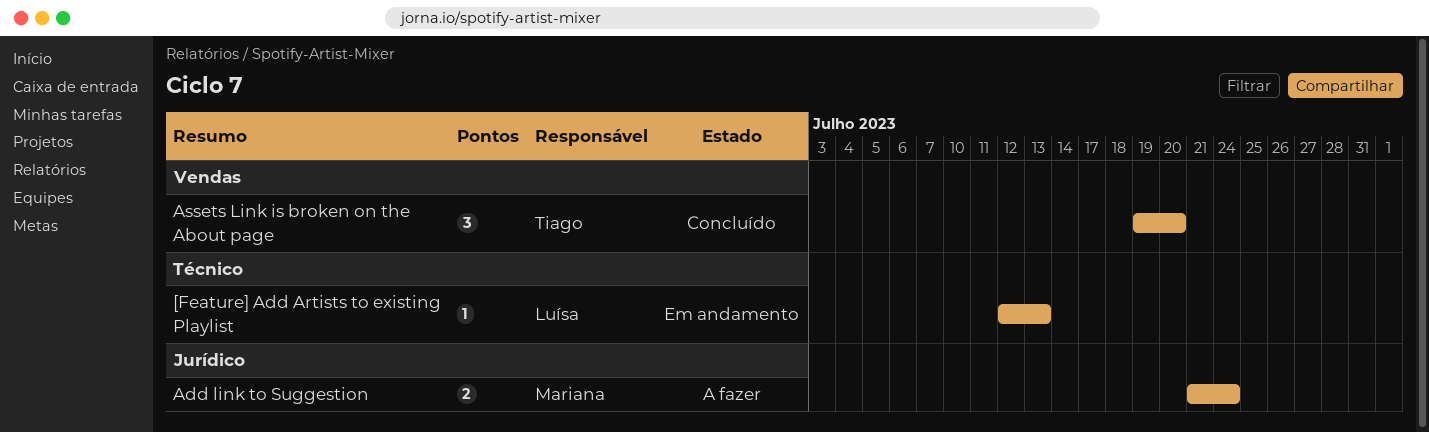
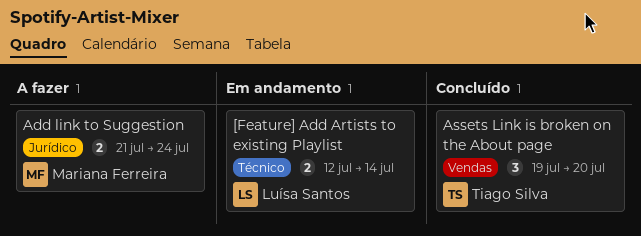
[Feature] Add Artists to existing Playlist, estimate: 1 -> 2
[Feature] Add Artists to existing Playlist, due: Jul 13 -> Jul 14

